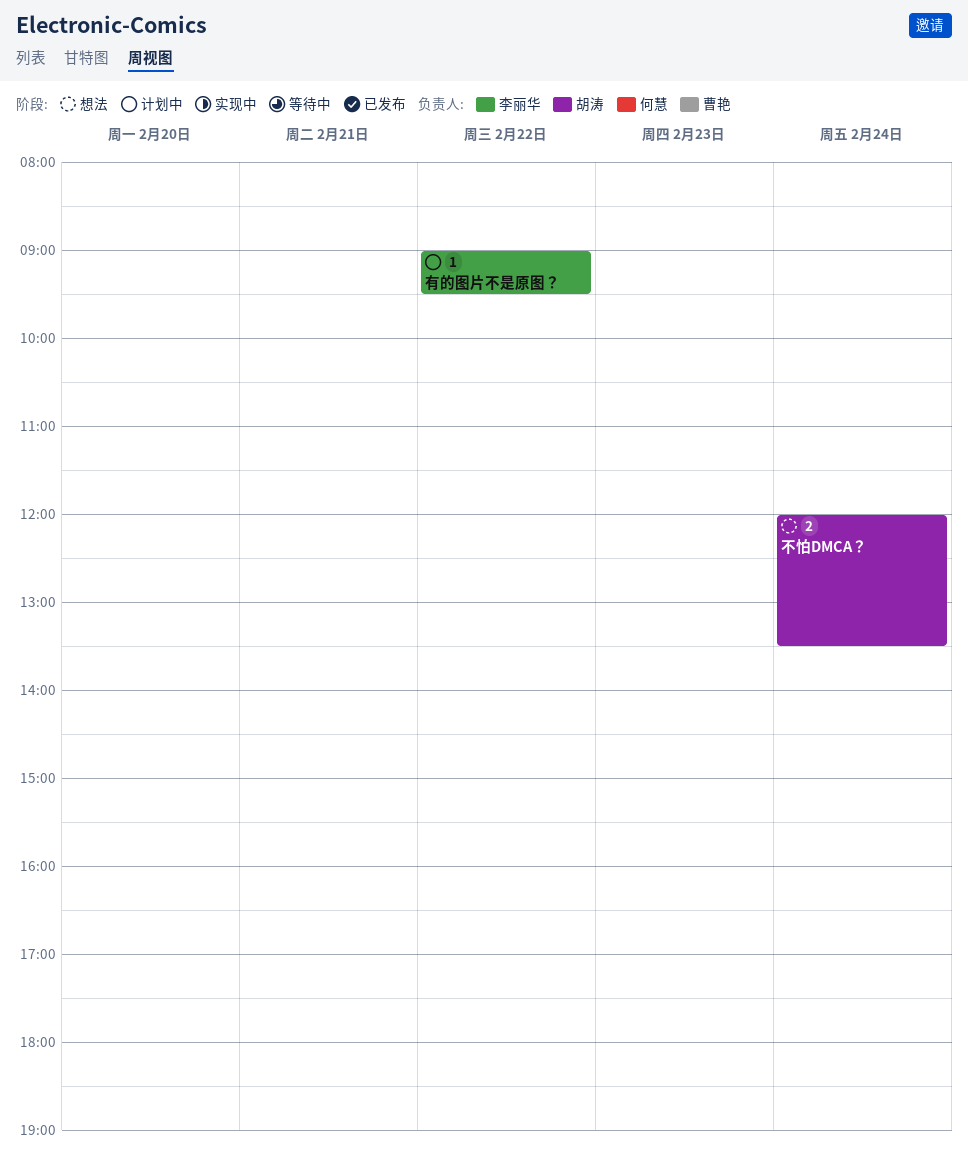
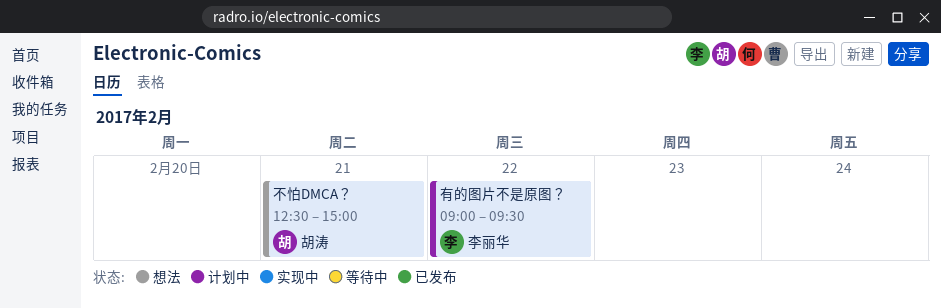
不怕DMCA？, day: Feb 24 -> Feb 21
不怕DMCA？, begins: 12:00 -> 12:30
不怕DMCA？, ends: 13:30 -> 15:00

